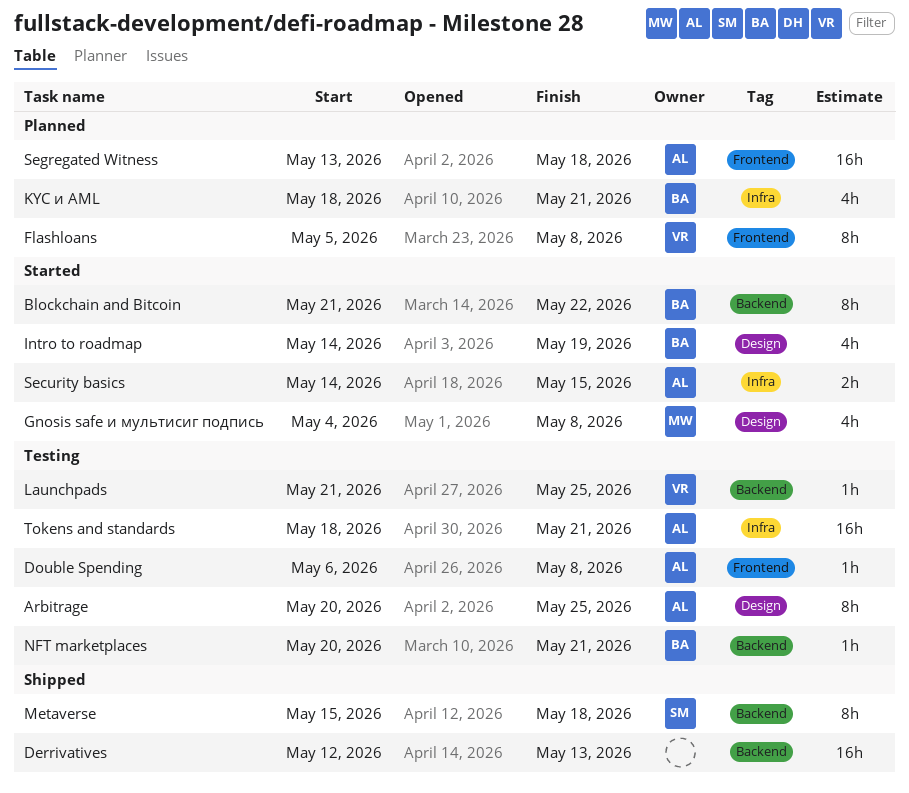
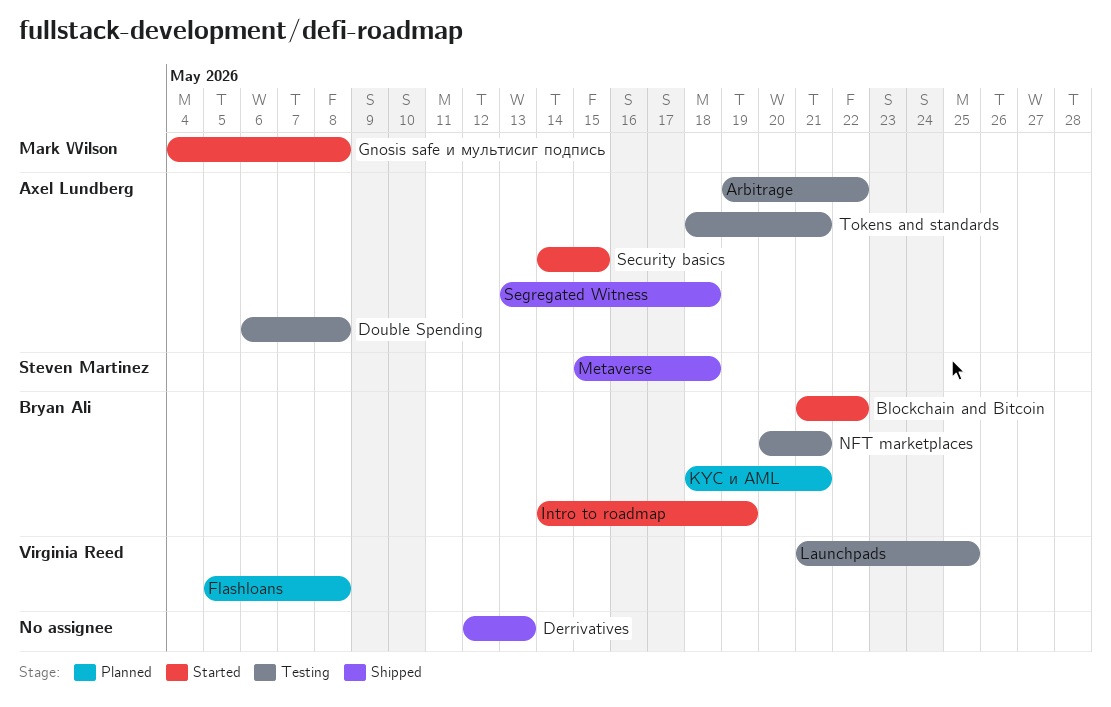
Arbitrage, start: May 20 -> May 19
Arbitrage, due: May 25 -> May 22
Segregated Witness, status: Planned -> Shipped

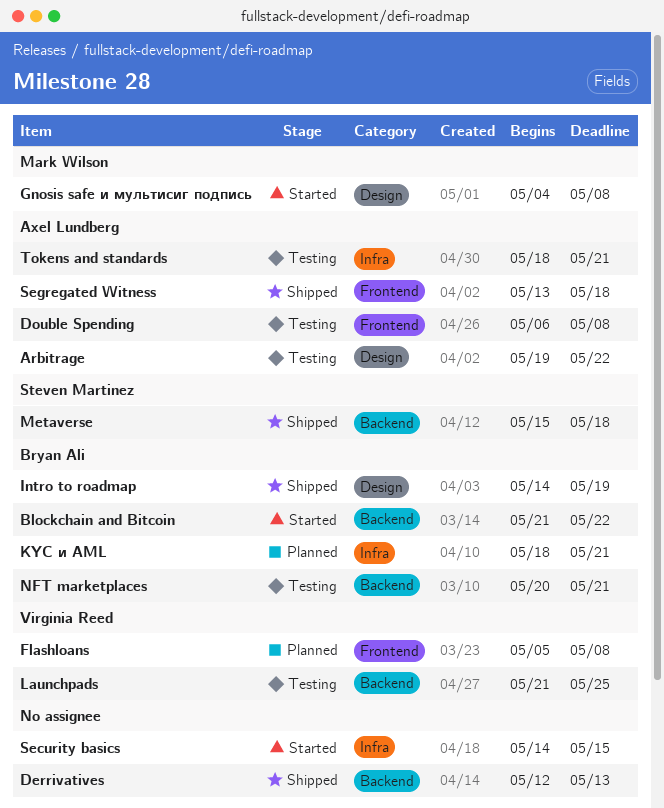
Intro to roadmap, status: Started -> Shipped
Security basics, owner: Axel Lundberg -> none

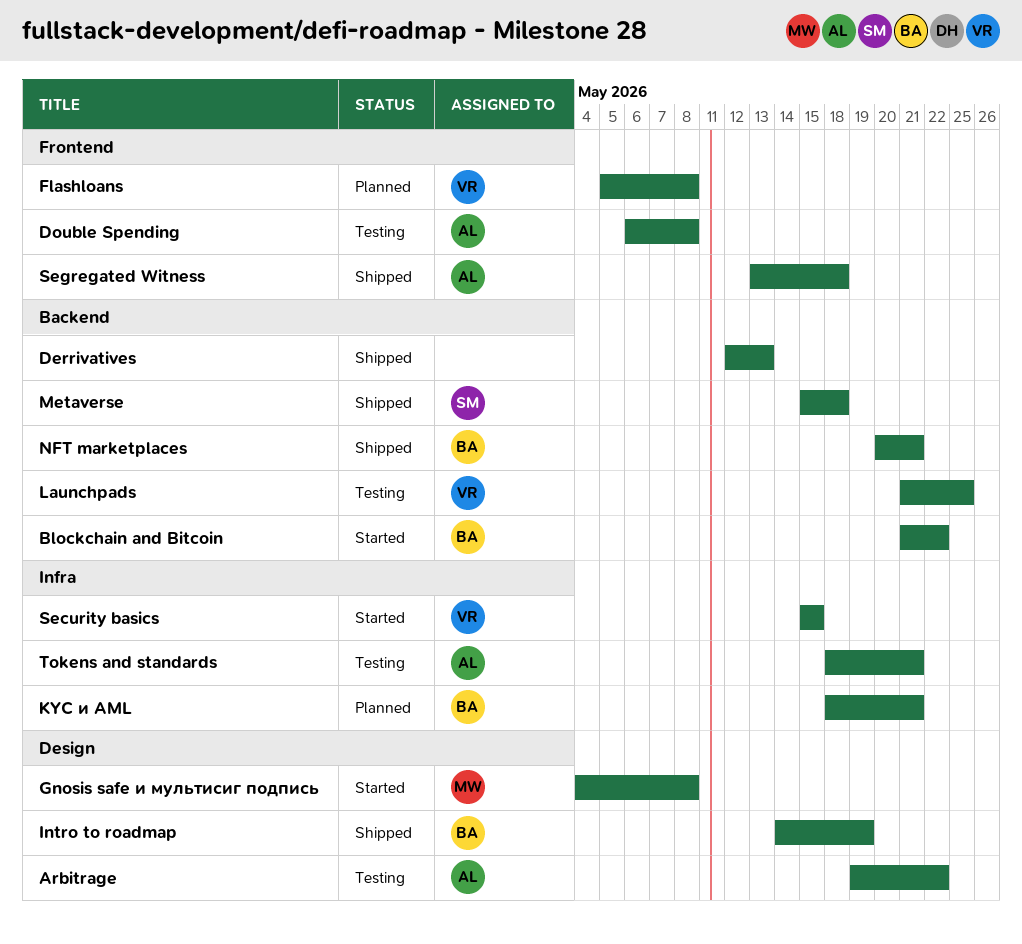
NFT marketplaces, status: Testing -> Shipped
Security basics, owner: none -> Virginia Reed
Security basics, start: May 14 -> May 15

